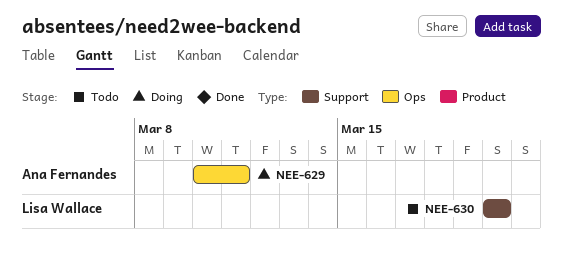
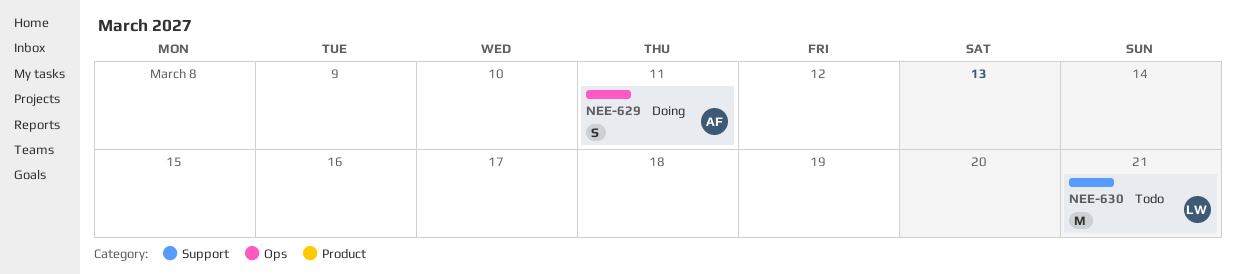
NEE-630, due: Mar 20 -> Mar 21

